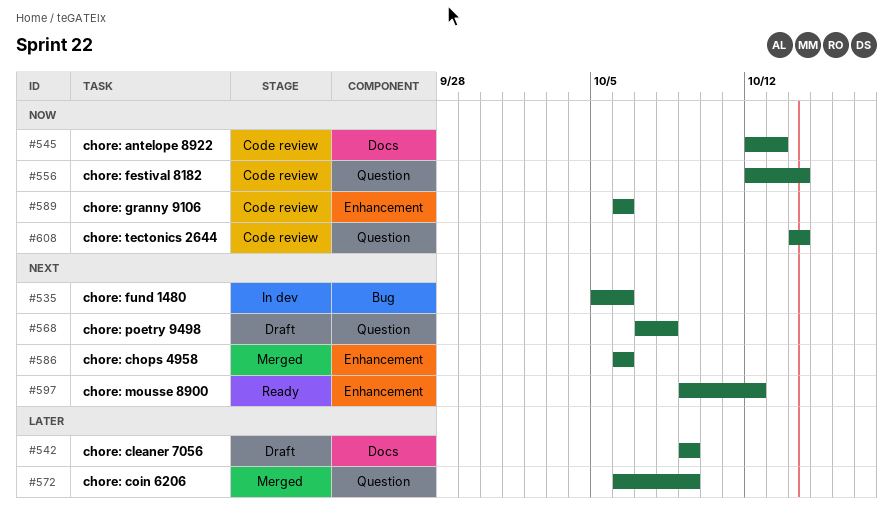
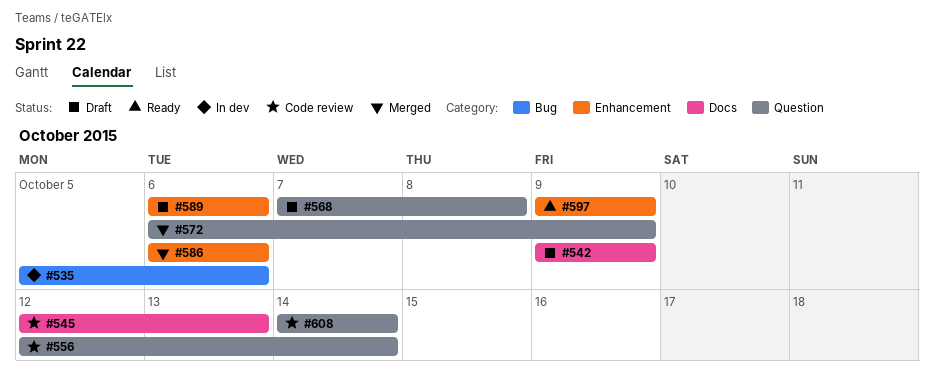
#589, status: Code review -> Draft
#597, due: Oct 12 -> Oct 9

